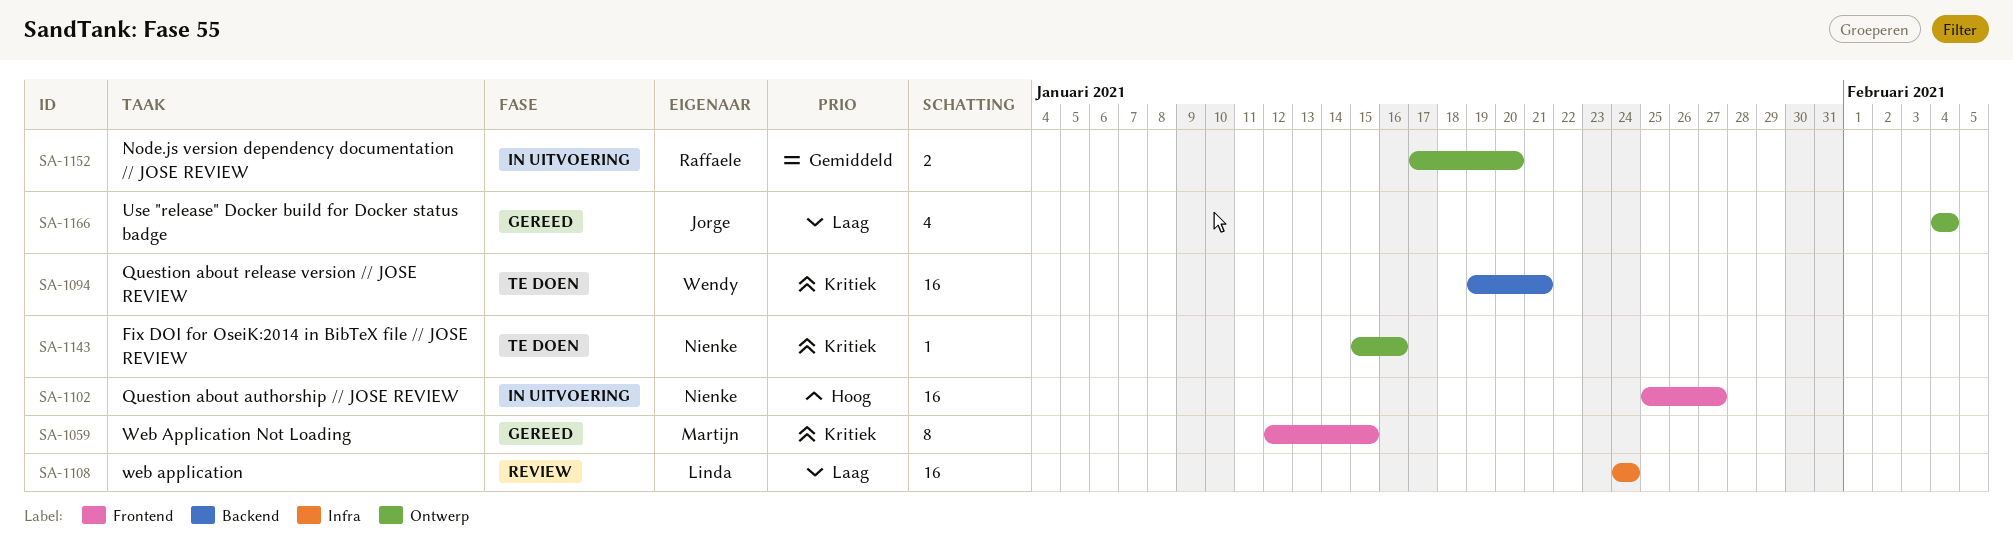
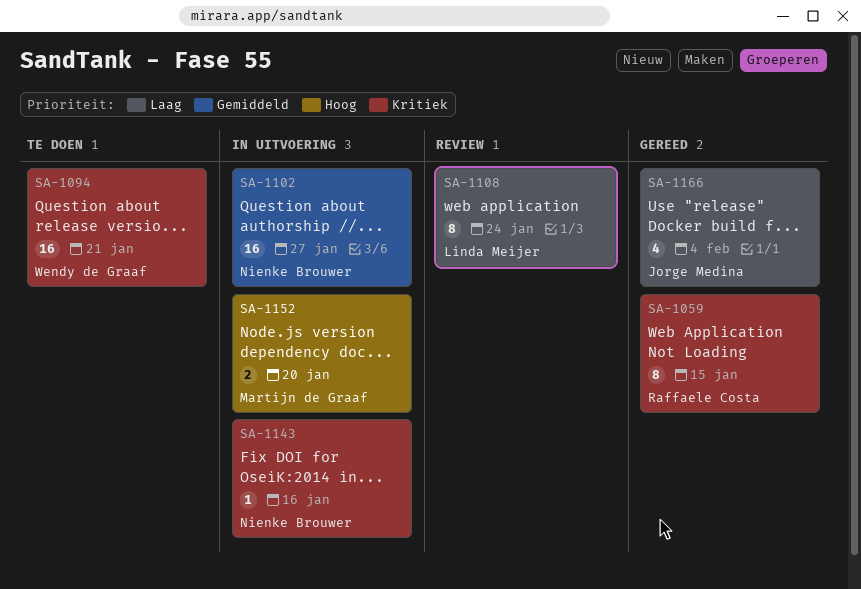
SA-1059, owner: Martijn de Graaf -> Raffaele Costa
SA-1102, priority: Hoog -> Gemiddeld
SA-1108, estimate: 16 -> 8
SA-1143, status: Te doen -> In uitvoering
SA-1152, owner: Raffaele Costa -> Martijn de Graaf
SA-1152, priority: Gemiddeld -> Hoog

